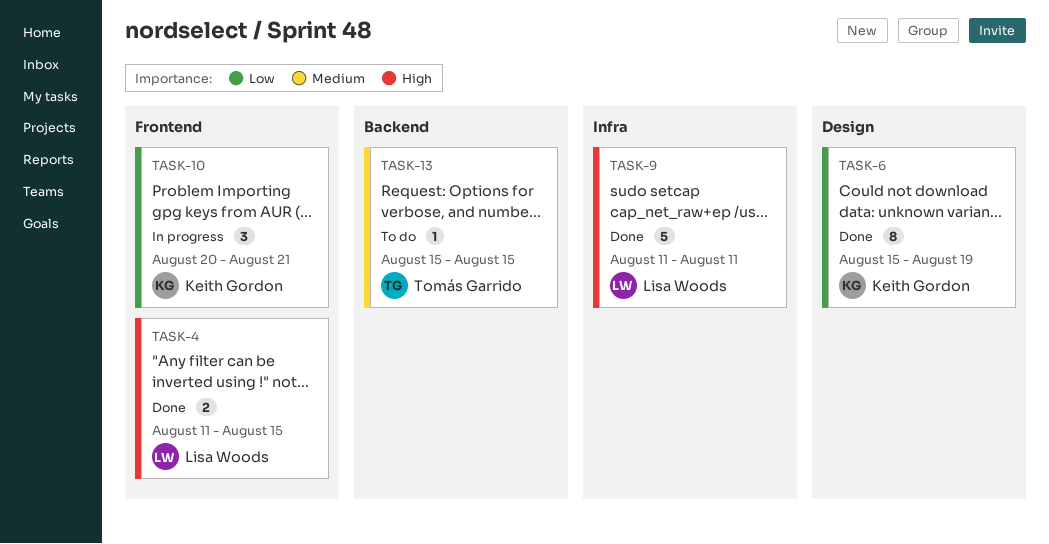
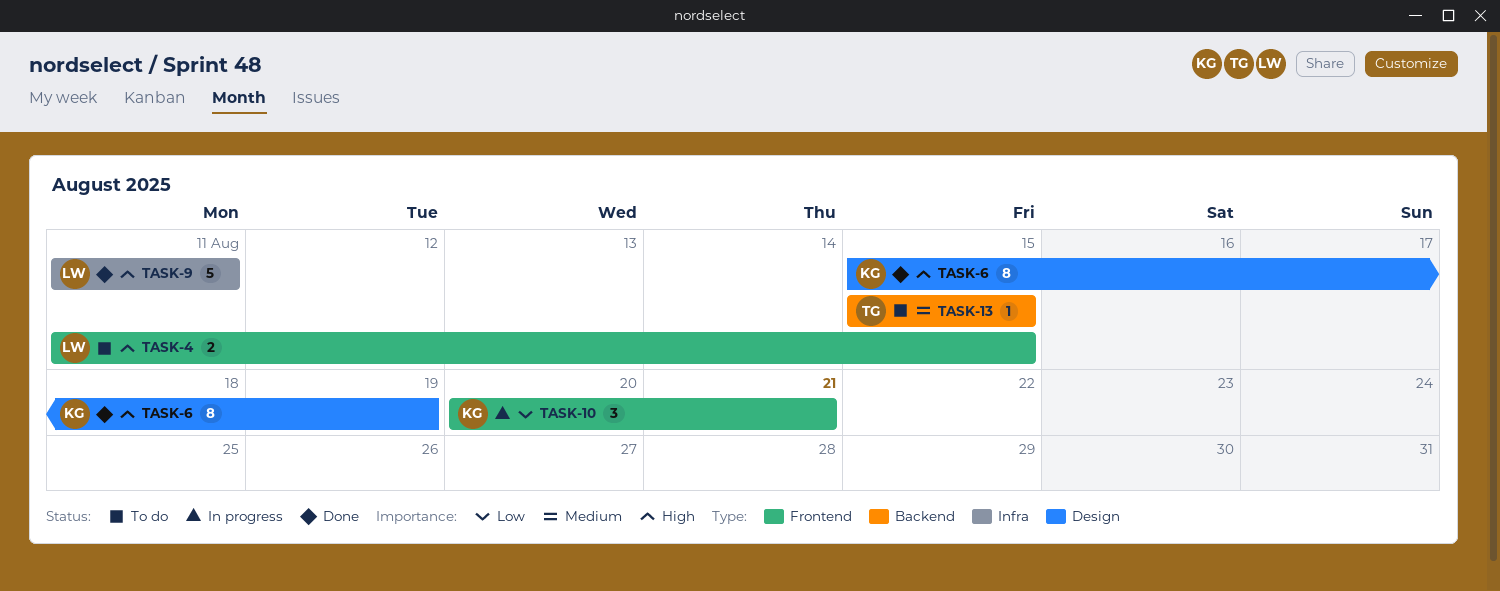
TASK-4, status: Done -> To do
TASK-6, priority: Low -> High

